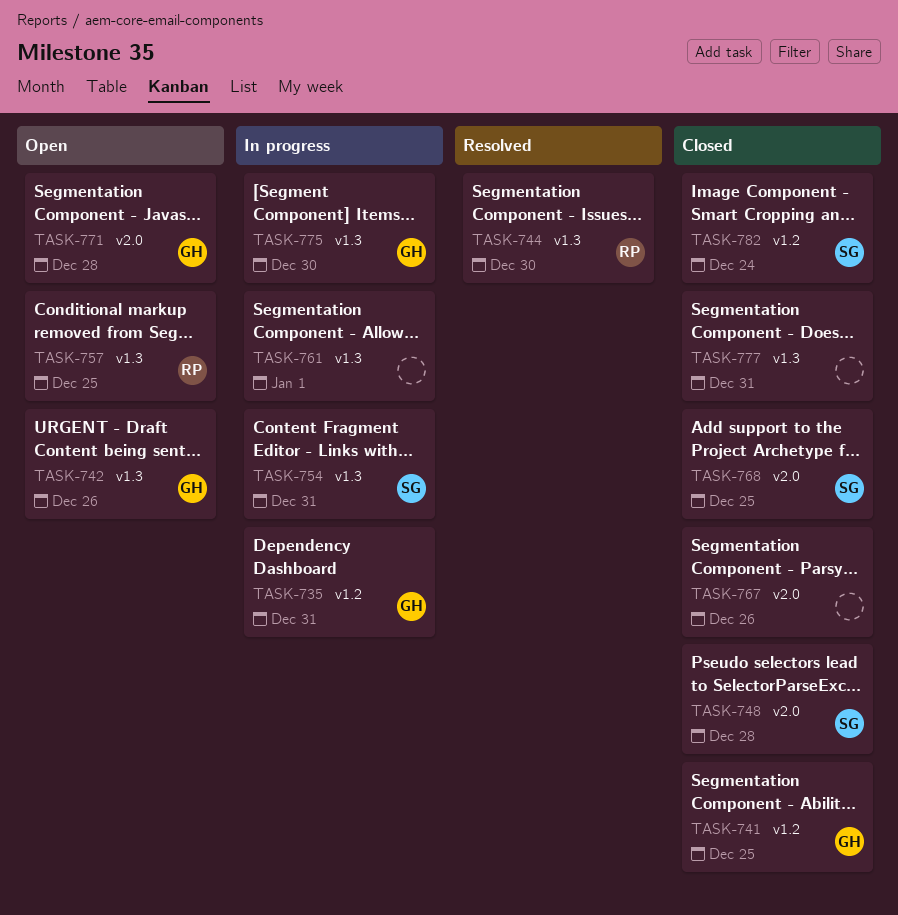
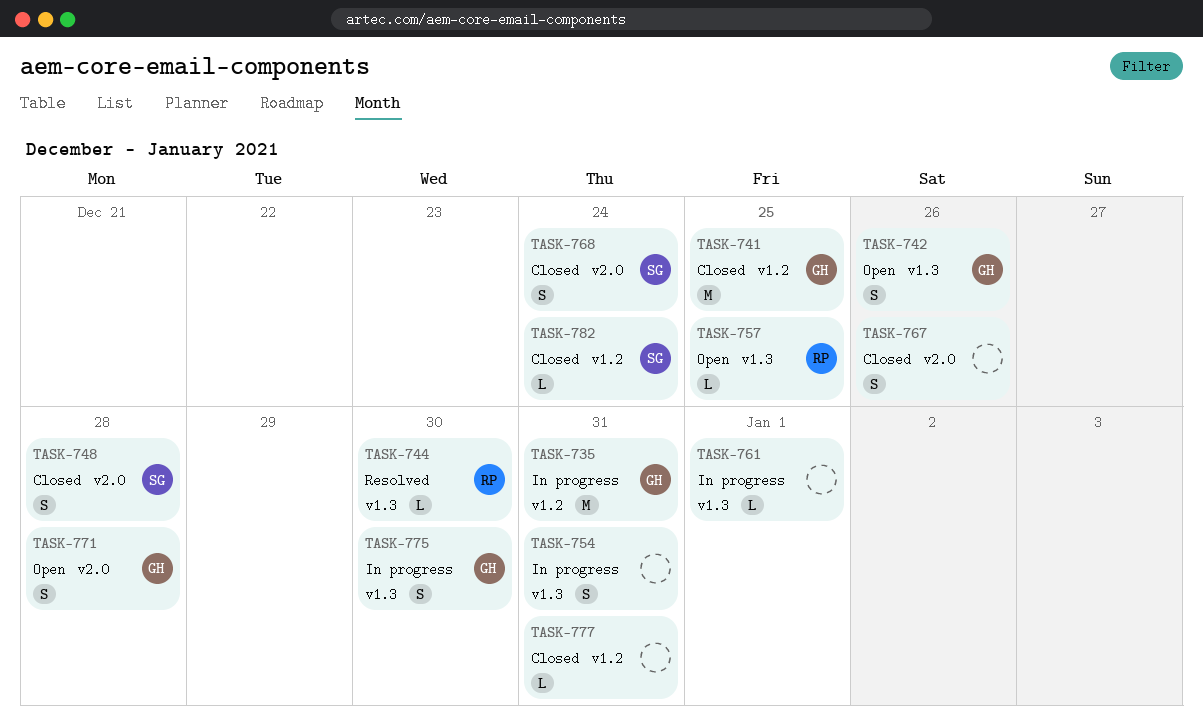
TASK-754, owner: SG -> none
TASK-768, due: Dec 25 -> Dec 24
TASK-777, label: v1.3 -> v1.2

